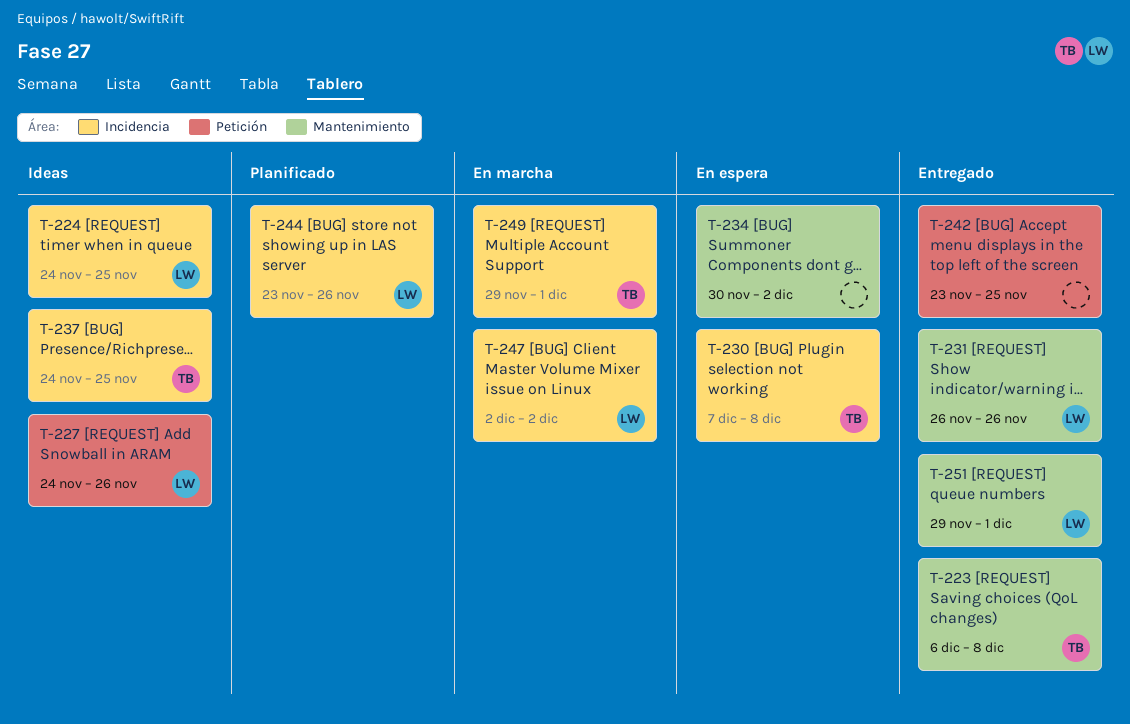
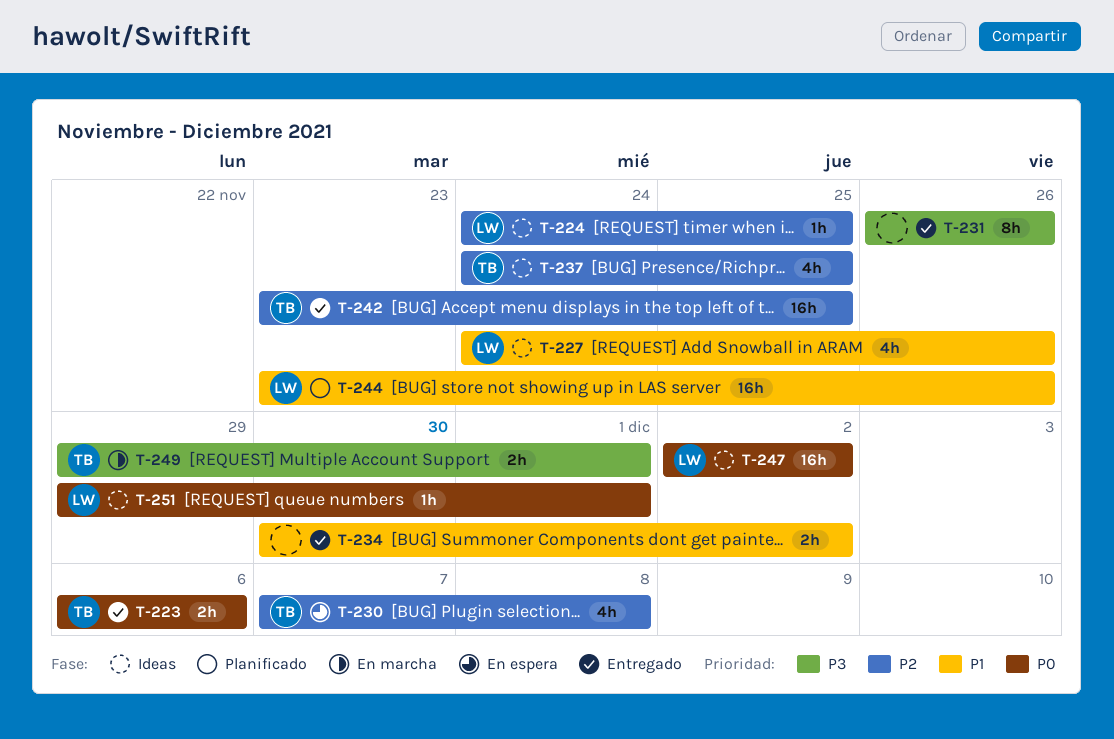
T-223, due: Dec 8 -> Dec 6
T-231, owner: LW -> none
T-234, status: En espera -> Entregado
T-242, owner: none -> TB
T-247, status: En marcha -> Ideas
T-251, status: Entregado -> Ideas

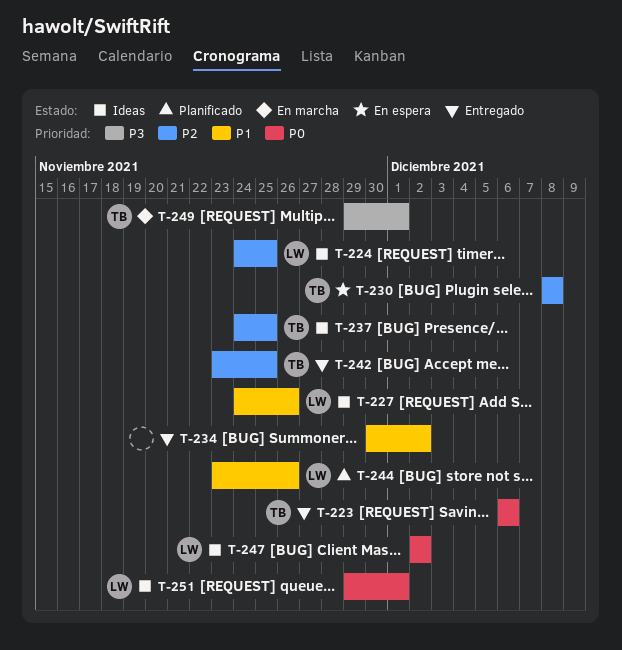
T-230, start: Dec 7 -> Dec 8
T-231: present -> none

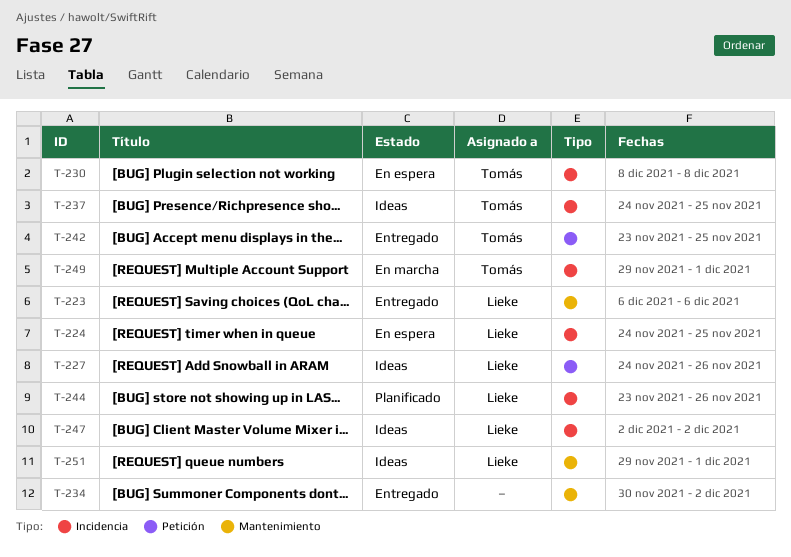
T-223, owner: Tomás -> Lieke
T-224, status: Ideas -> En espera

